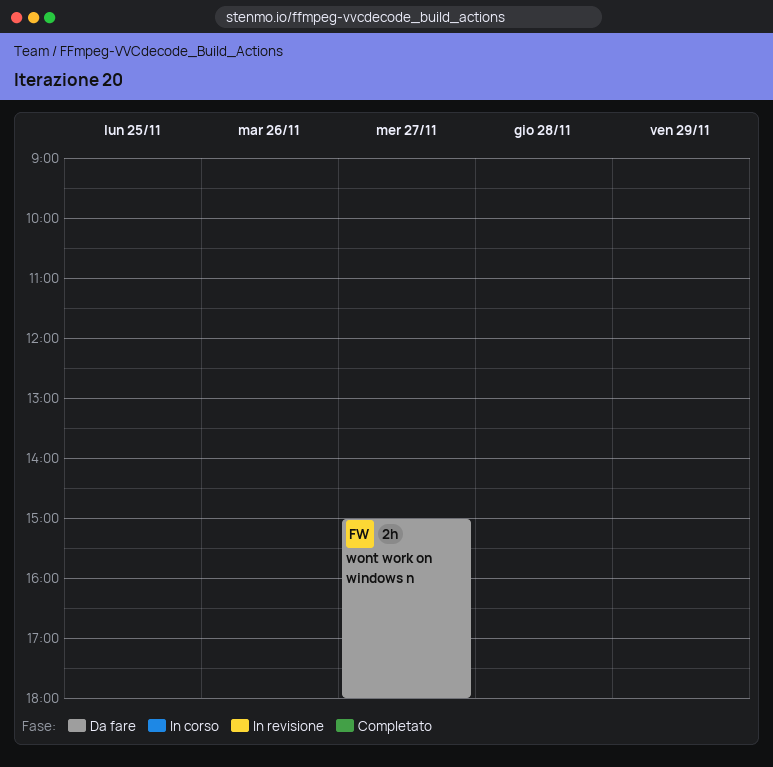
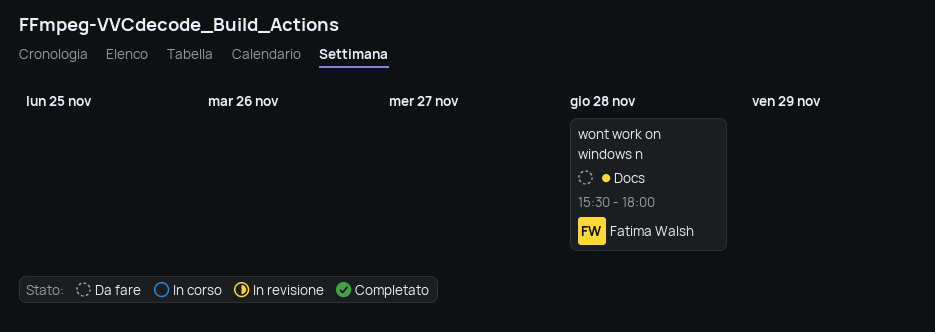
wont work on windows n, day: Nov 27 -> Nov 28
wont work on windows n, begins: 15:00 -> 15:30

